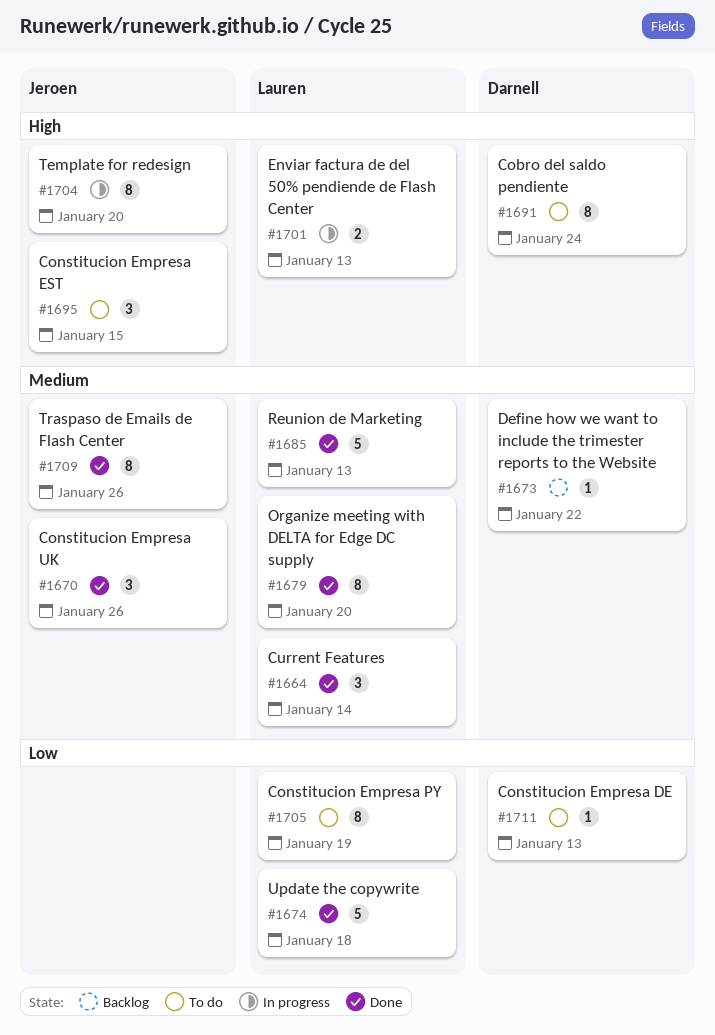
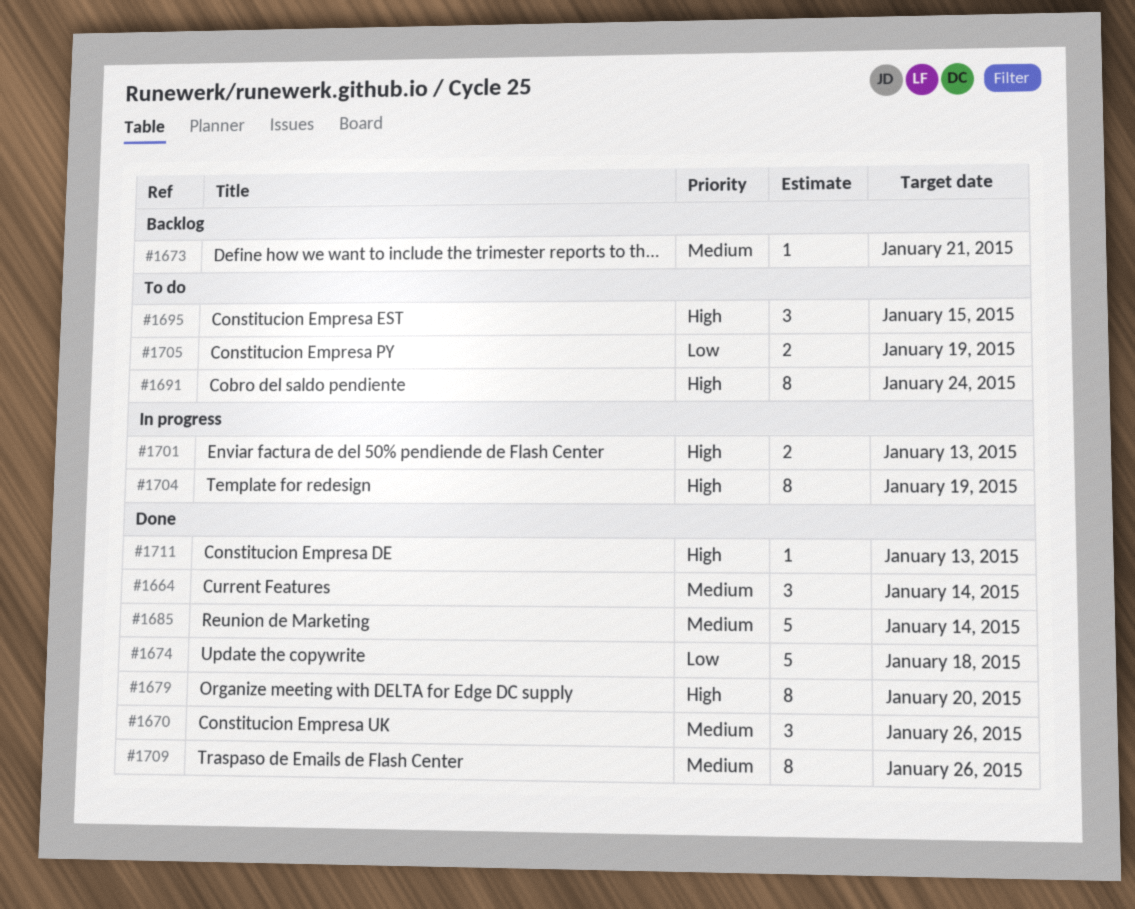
#1673, due: Jan 22 -> Jan 21
#1679, priority: Medium -> High
#1685, due: Jan 13 -> Jan 14
#1704, due: Jan 20 -> Jan 19
#1705, estimate: 8 -> 2
#1711, status: To do -> Done
#1711, priority: Low -> High

